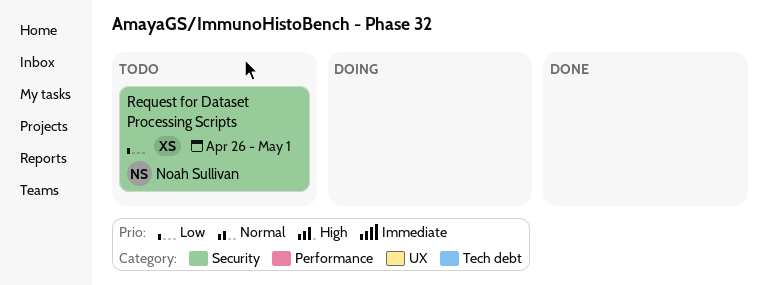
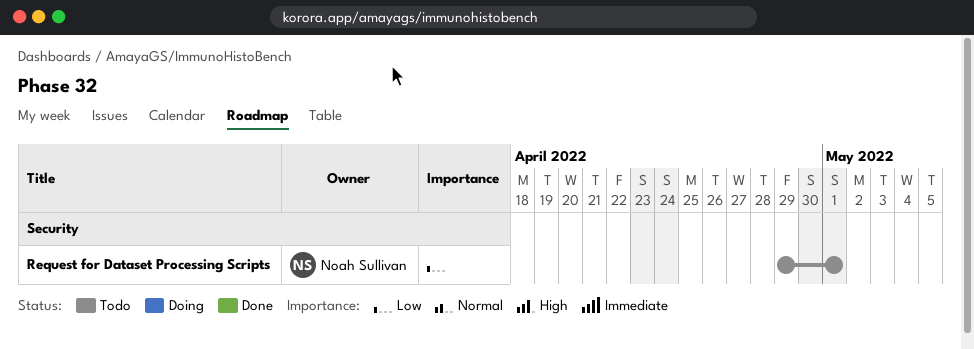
Request for Dataset Processing Scripts, start: Apr 26 -> Apr 29

